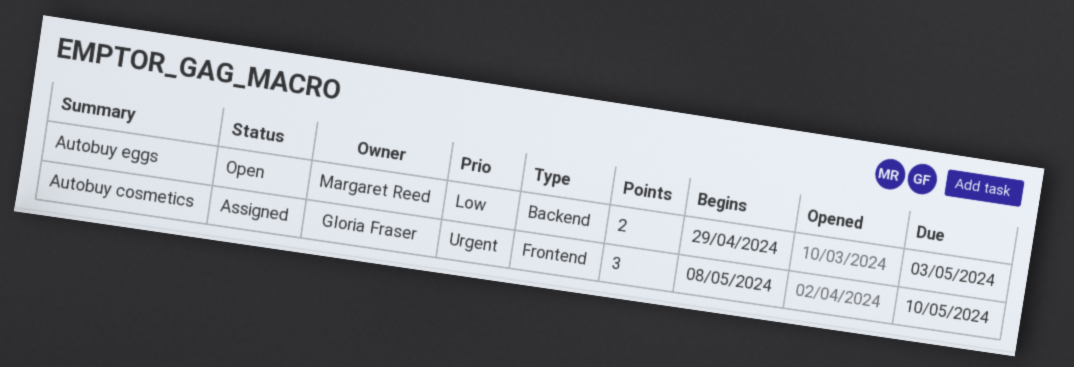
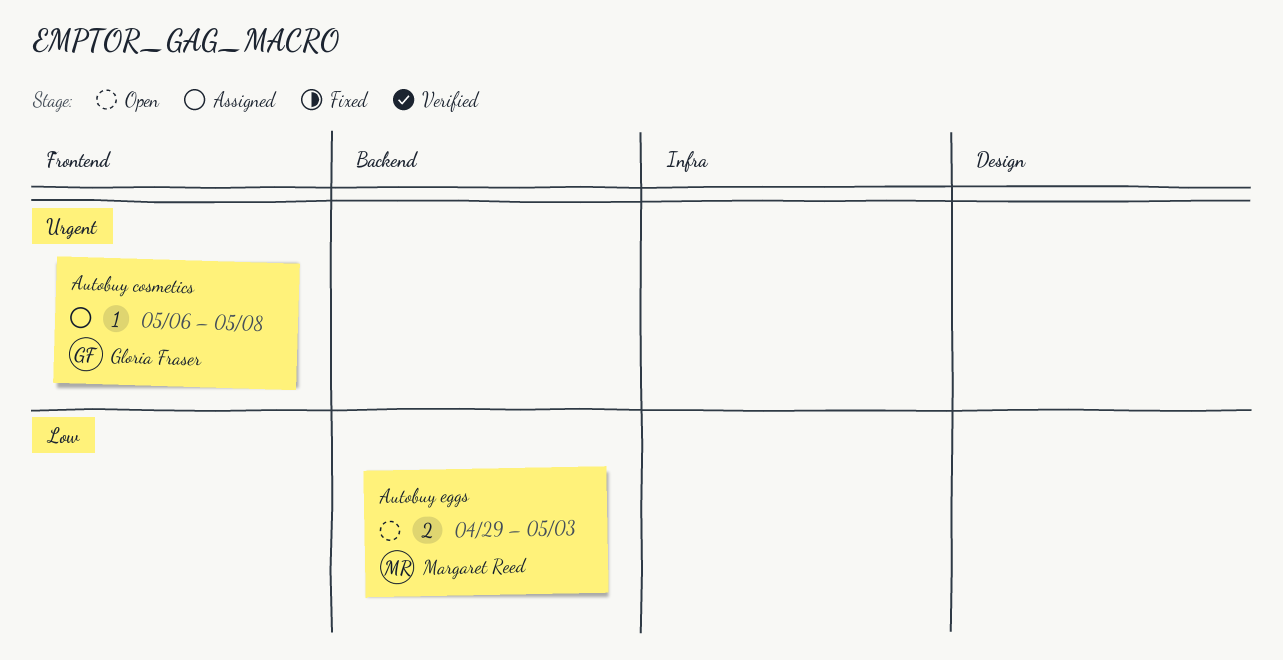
Autobuy cosmetics, estimate: 3 -> 1
Autobuy cosmetics, start: May 8 -> May 6
Autobuy cosmetics, due: May 10 -> May 8

